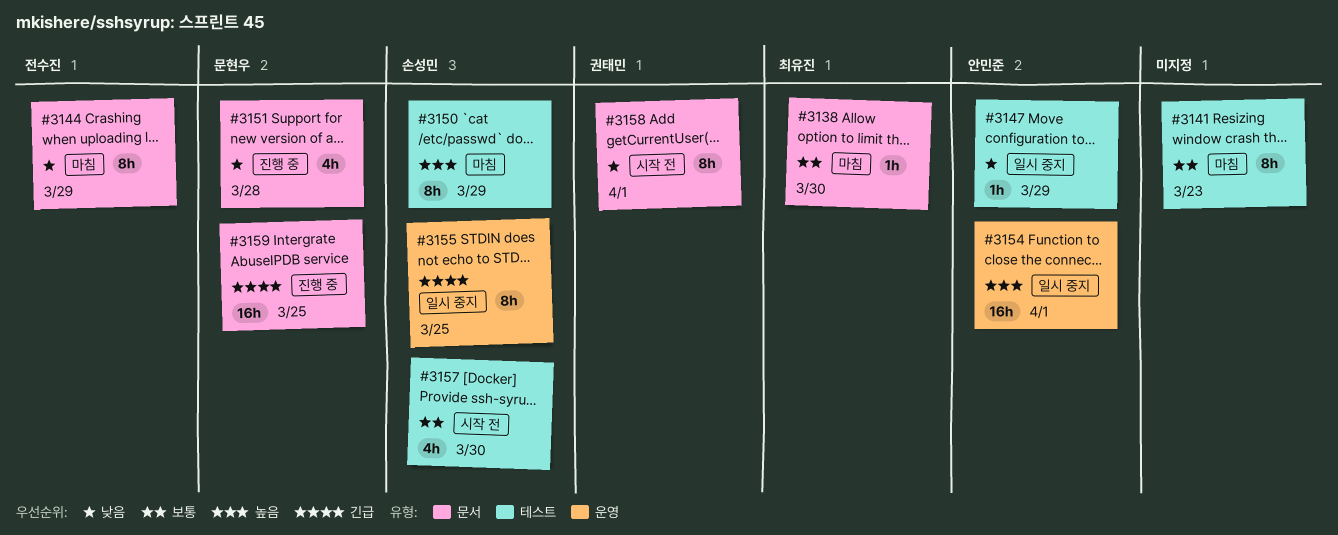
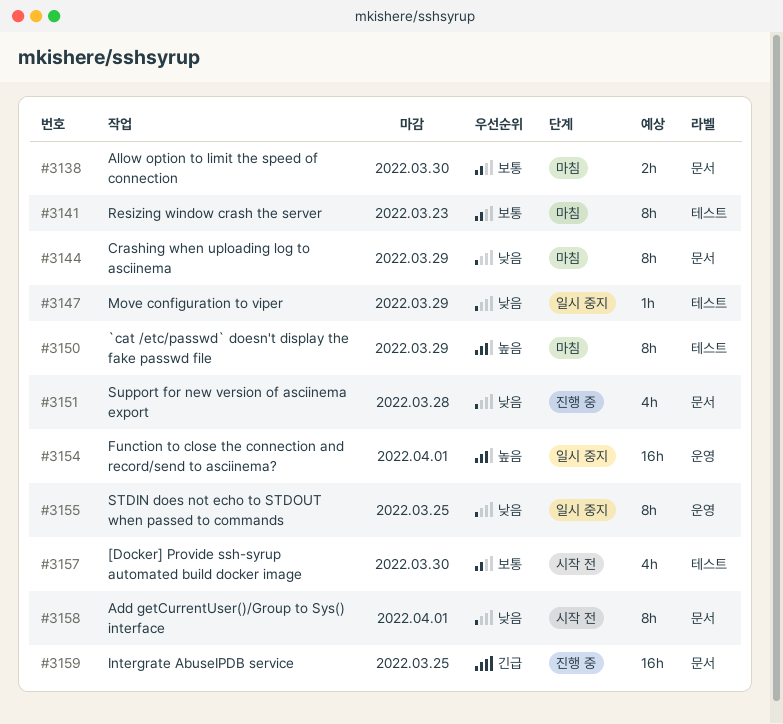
#3138, estimate: 1h -> 2h
#3155, priority: 긴급 -> 낮음

